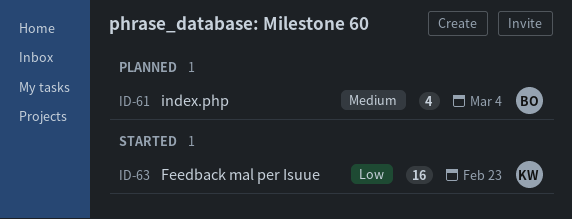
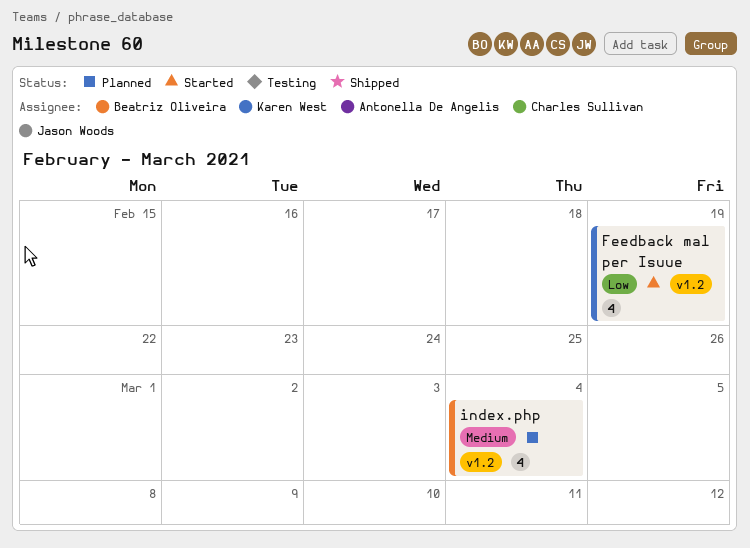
Feedback mal per Isuue, estimate: 16 -> 4
Feedback mal per Isuue, due: Feb 23 -> Feb 19

